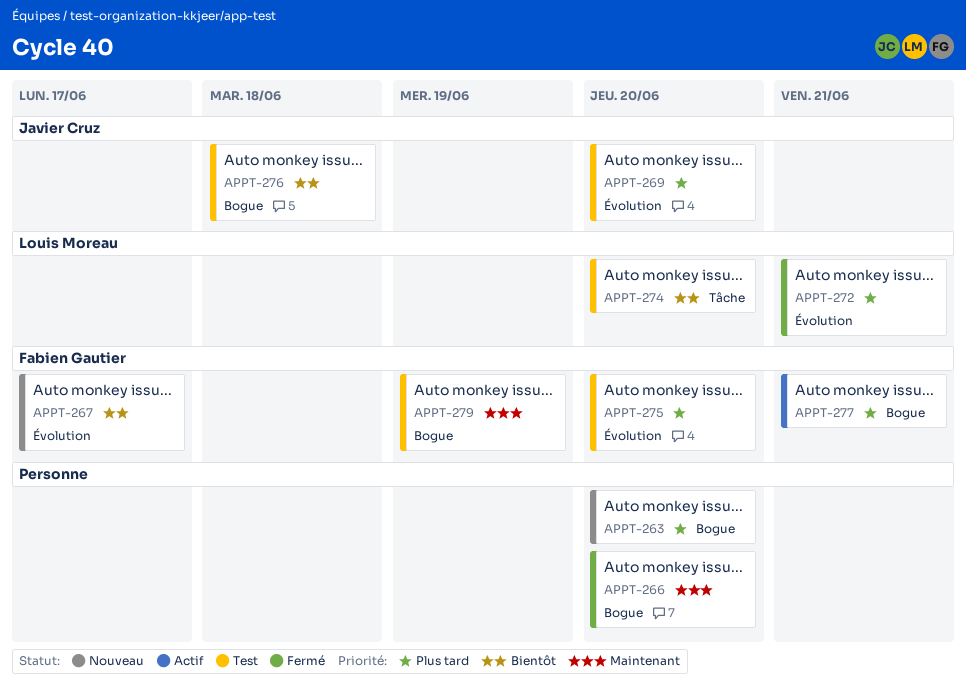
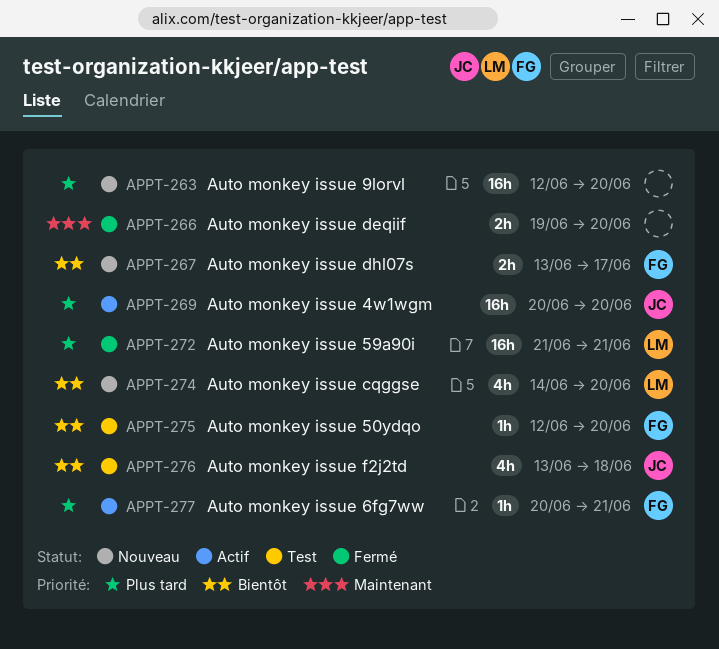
APPT-269, status: Test -> Actif
APPT-274, status: Test -> Nouveau
APPT-275, priority: Plus tard -> Bientôt
APPT-279: present -> none

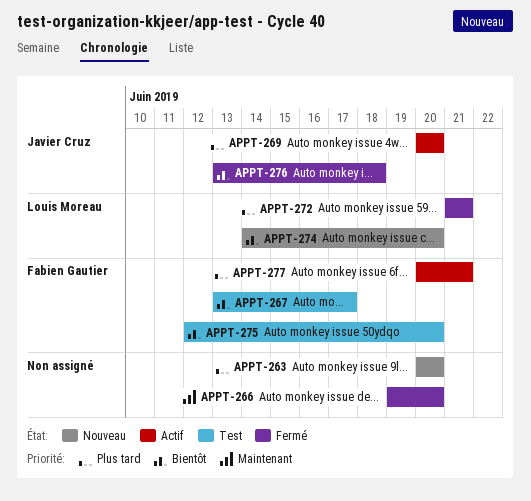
APPT-263, start: Jun 12 -> Jun 20
APPT-267, status: Nouveau -> Test
APPT-276, status: Test -> Fermé

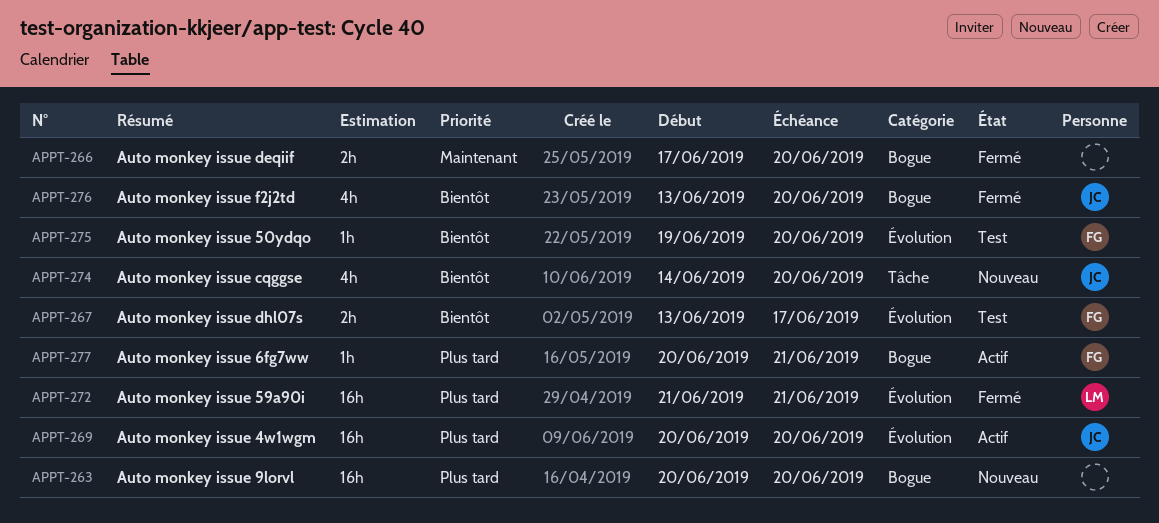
APPT-266, start: Jun 19 -> Jun 17
APPT-274, owner: Louis Moreau -> Javier Cruz
APPT-275, start: Jun 12 -> Jun 19
APPT-276, due: Jun 18 -> Jun 20

